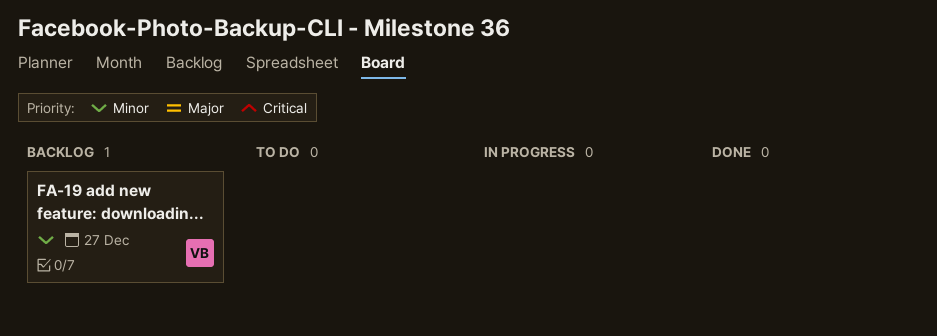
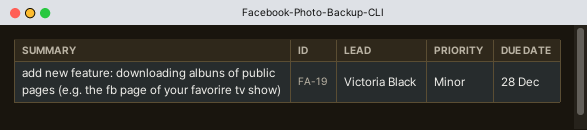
FA-19, due: Dec 27 -> Dec 28

